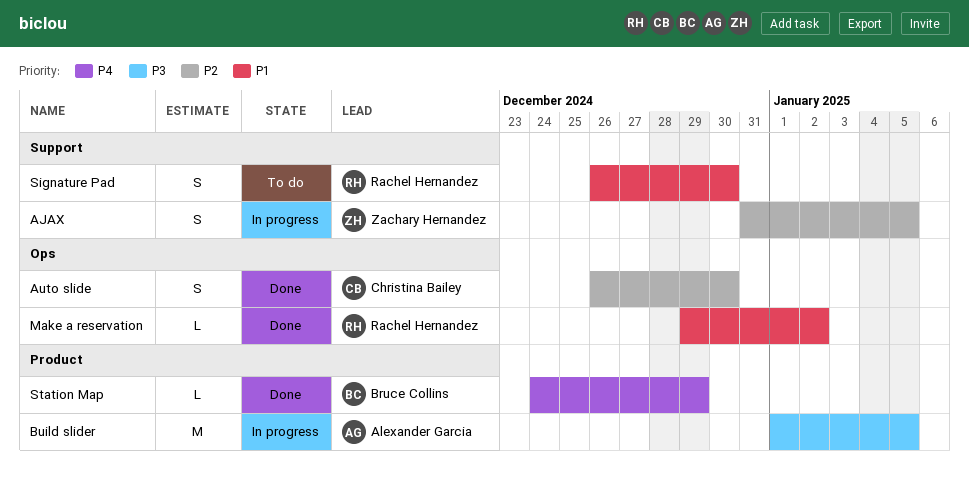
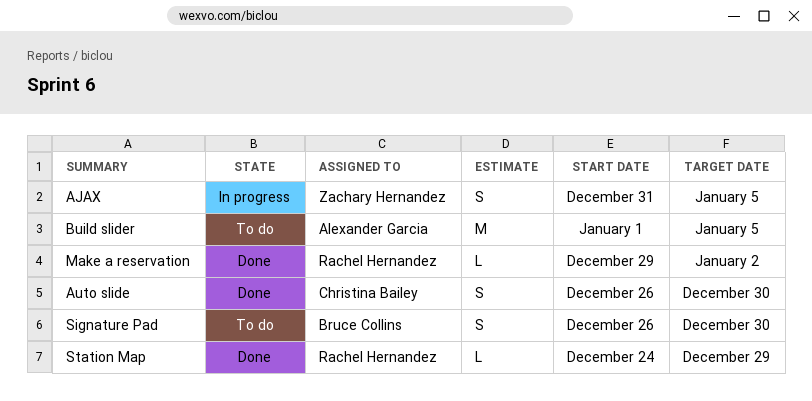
Build slider, status: In progress -> To do
Signature Pad, owner: Rachel Hernandez -> Bruce Collins
Station Map, owner: Bruce Collins -> Rachel Hernandez

